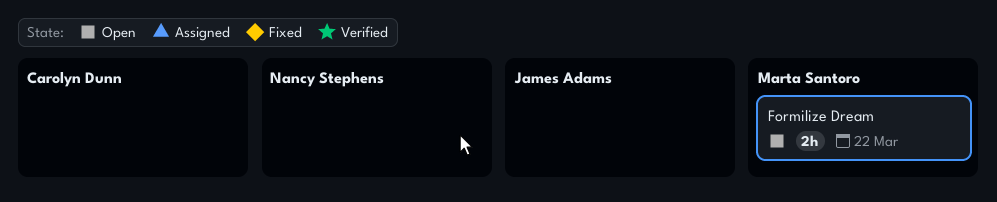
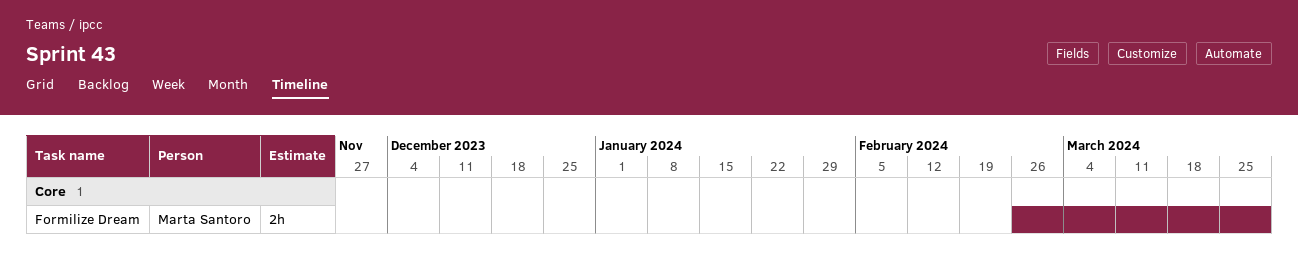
Formilize Dream, due: Mar 22 -> Mar 29

